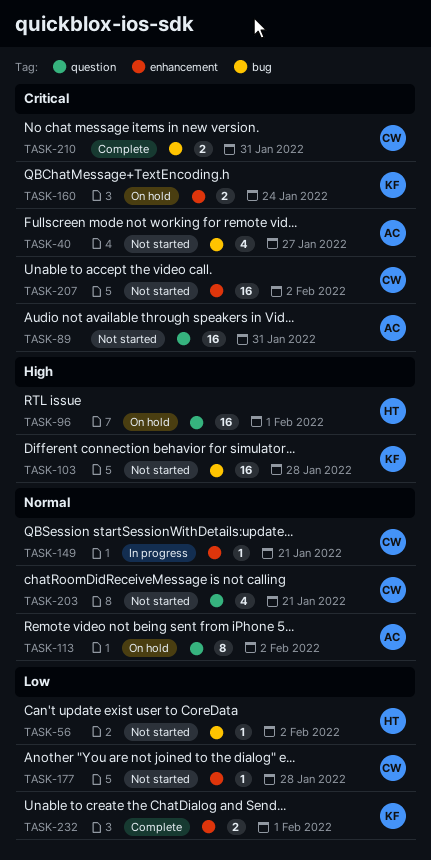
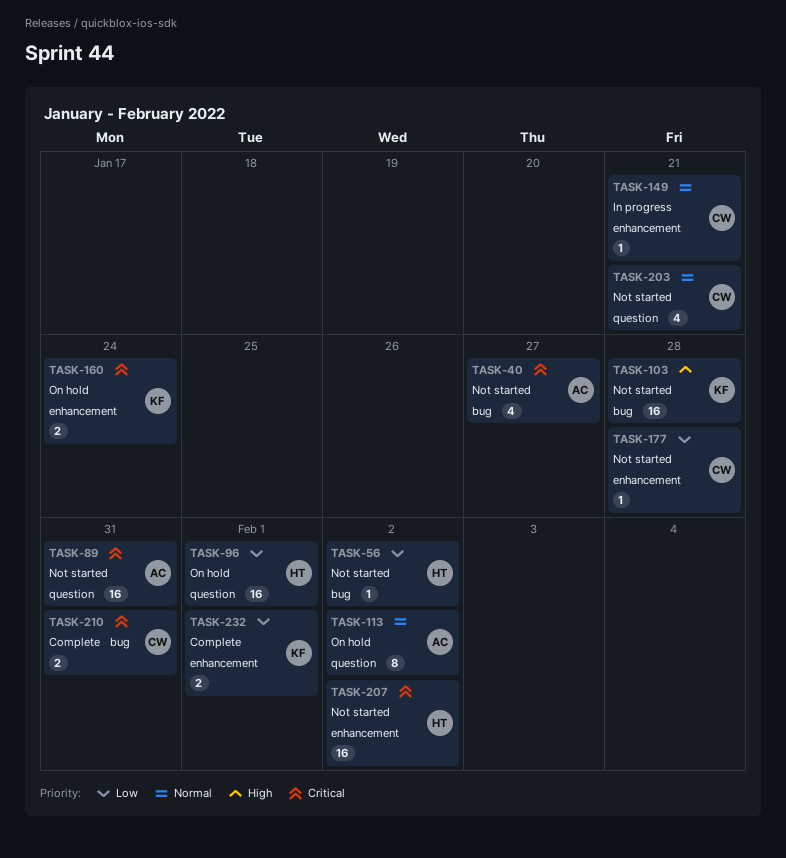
TASK-96, priority: High -> Low
TASK-207, owner: CW -> HT

